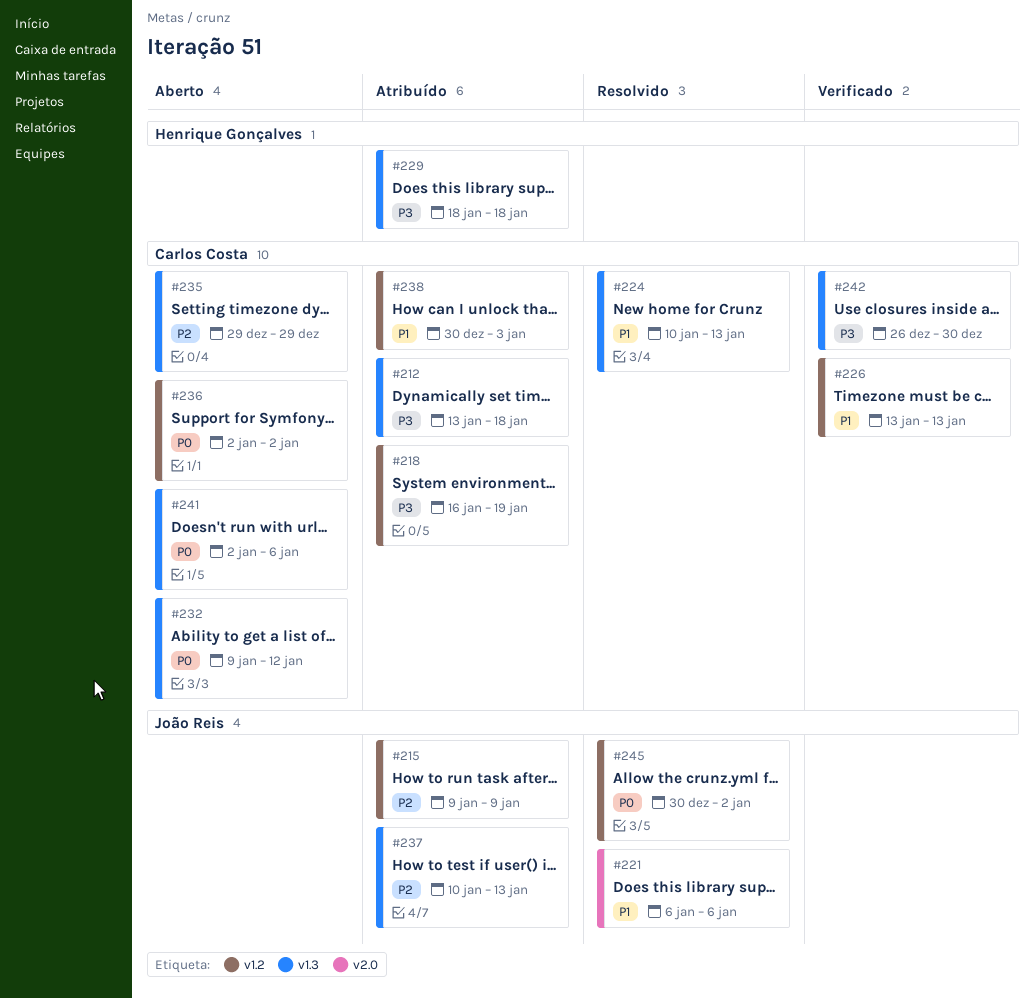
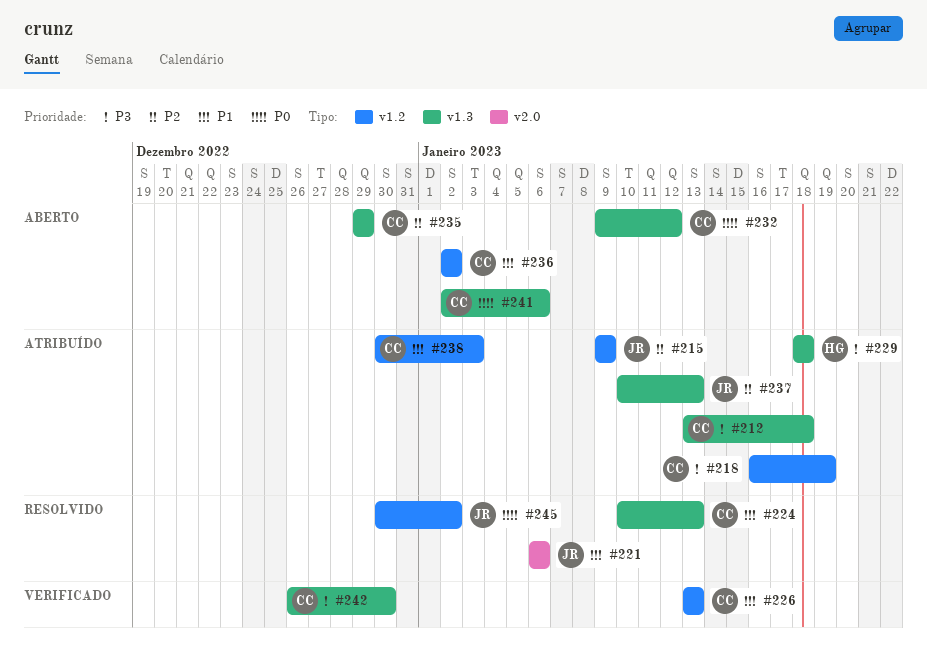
#236, priority: P0 -> P1

